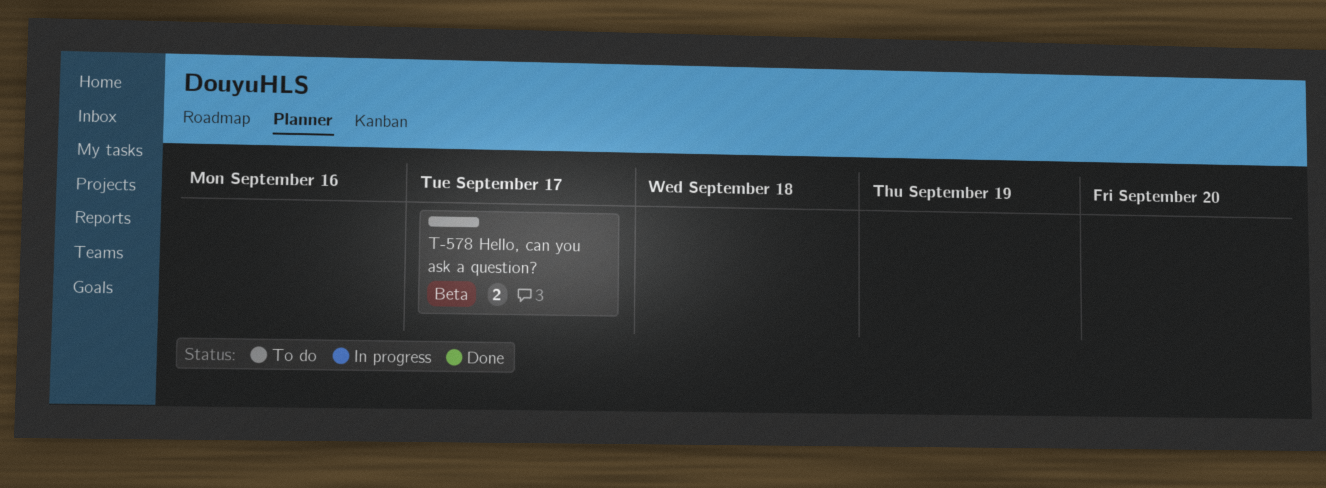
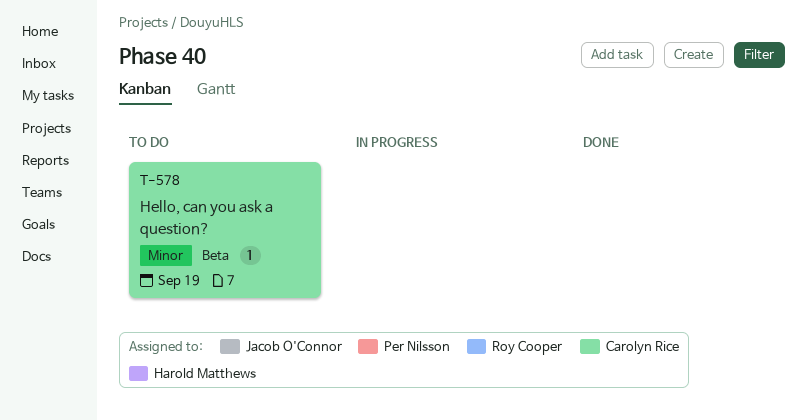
T-578, estimate: 2 -> 1
T-578, due: Sep 17 -> Sep 19

